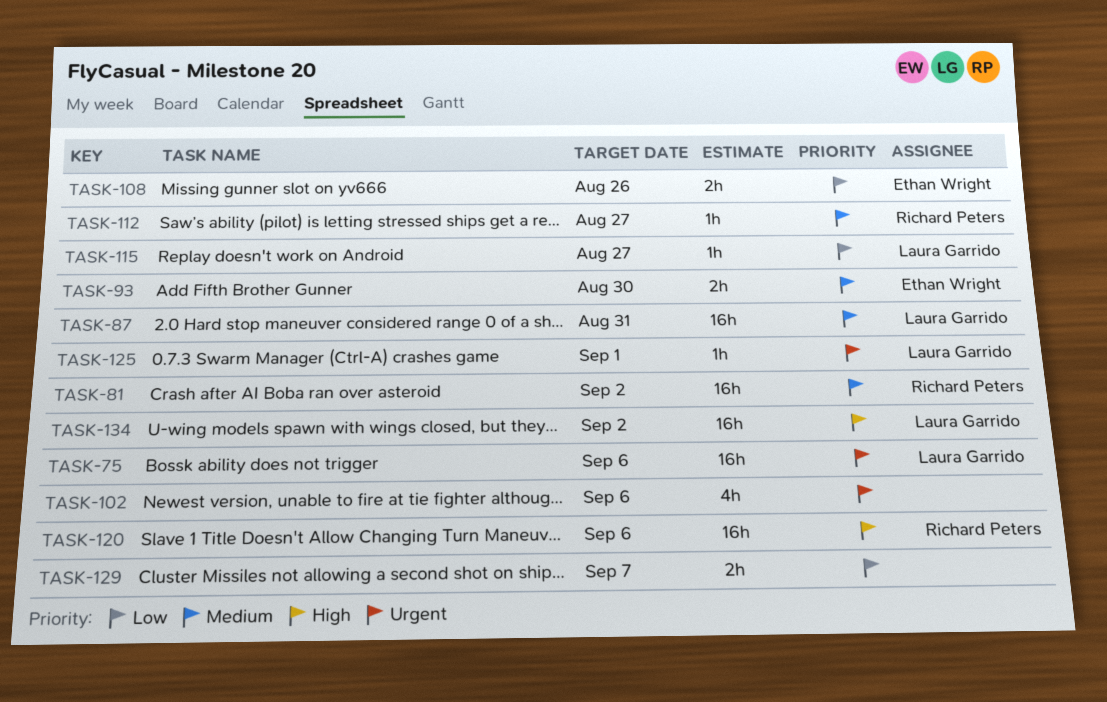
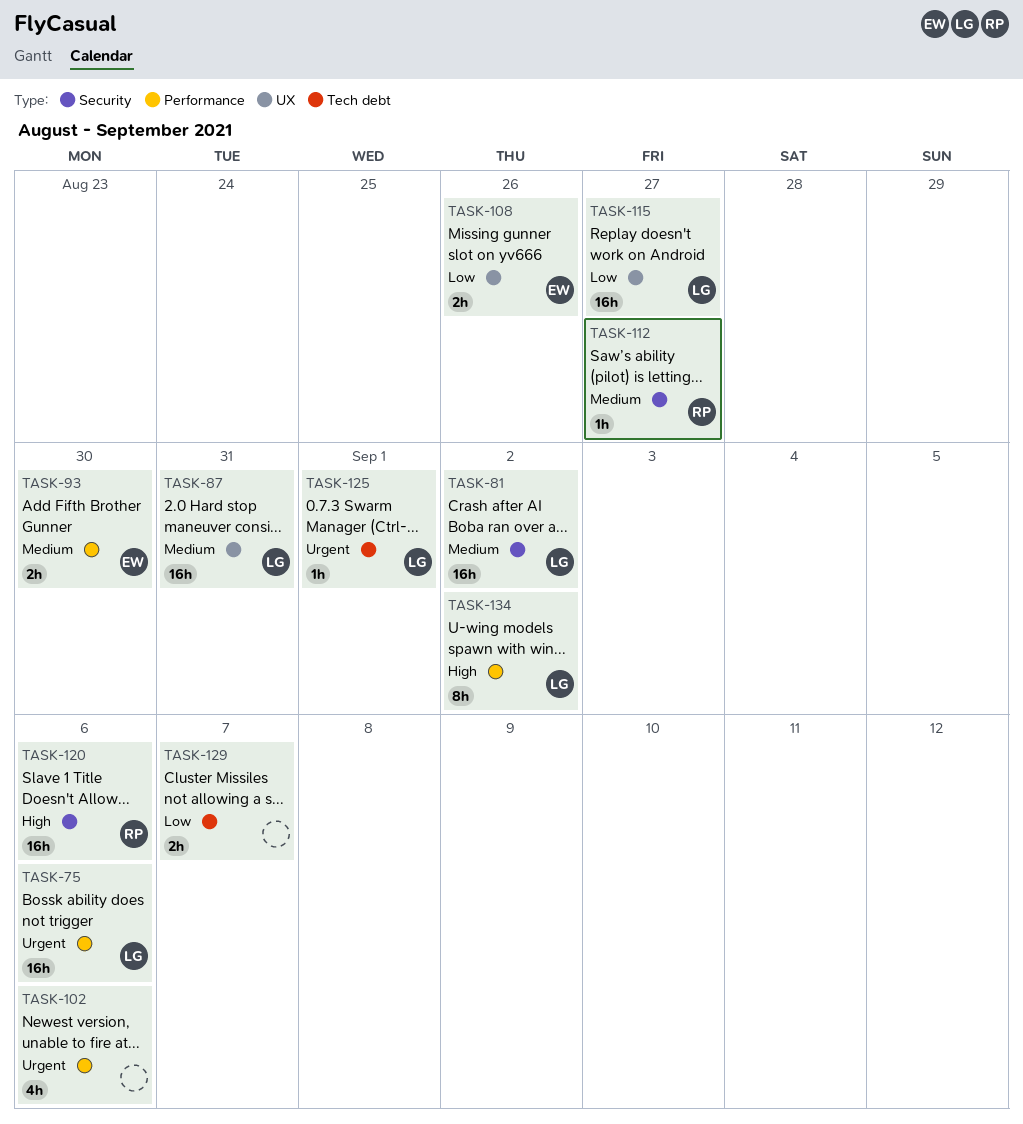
TASK-81, owner: Richard Peters -> Laura Garrido
TASK-115, estimate: 1h -> 16h
TASK-134, estimate: 16h -> 8h

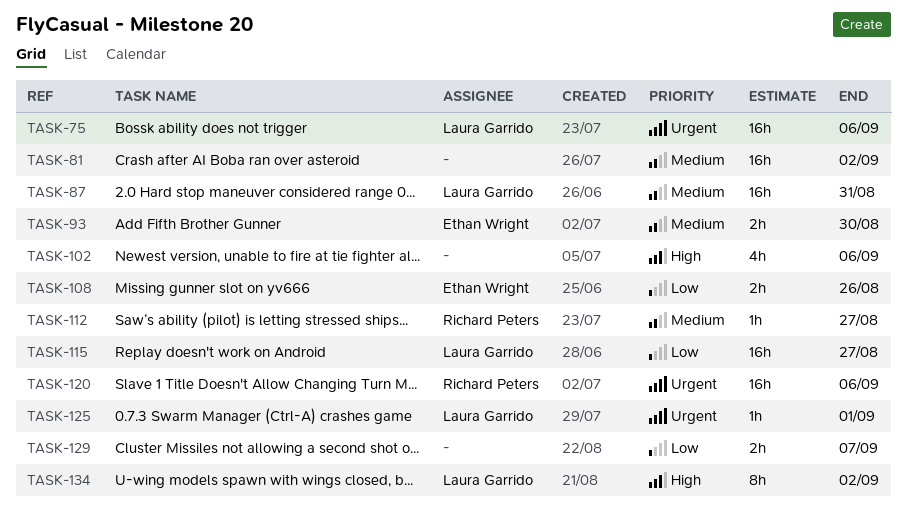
TASK-81, owner: Laura Garrido -> none
TASK-102, priority: Urgent -> High
TASK-120, priority: High -> Urgent

